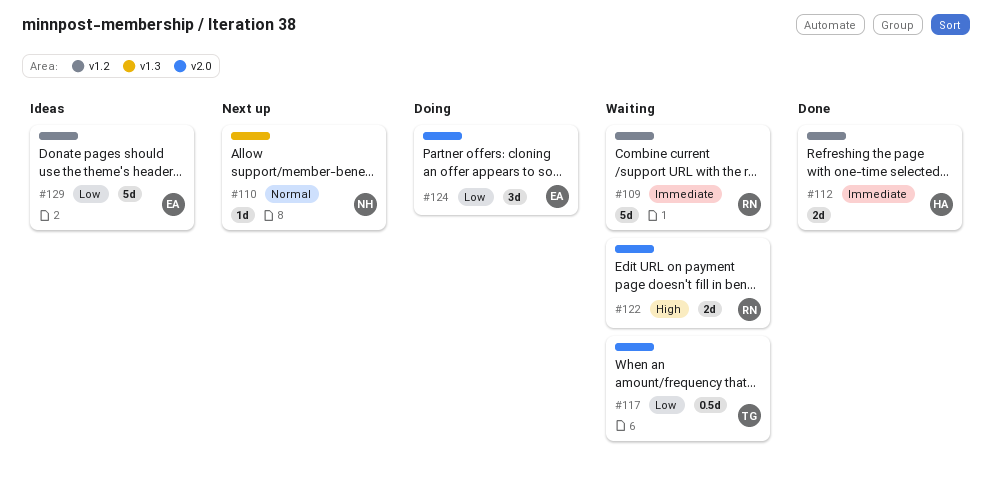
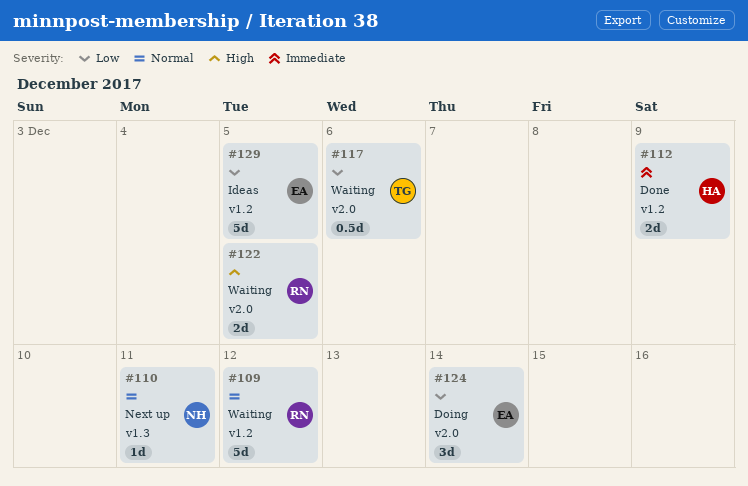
#109, priority: Immediate -> Normal

